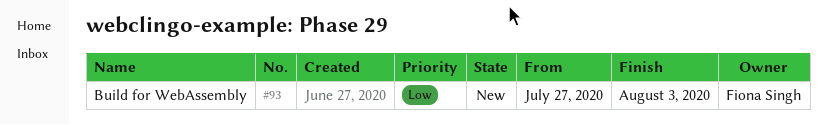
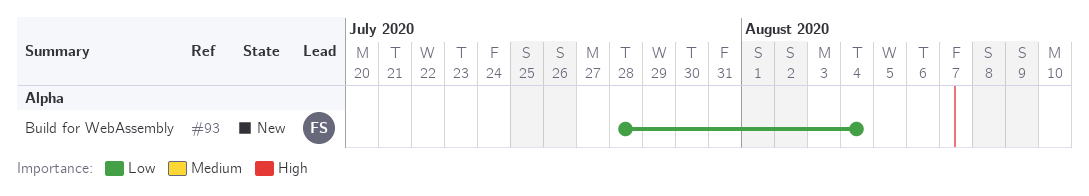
#93, start: Jul 27 -> Jul 28
#93, due: Aug 3 -> Aug 4

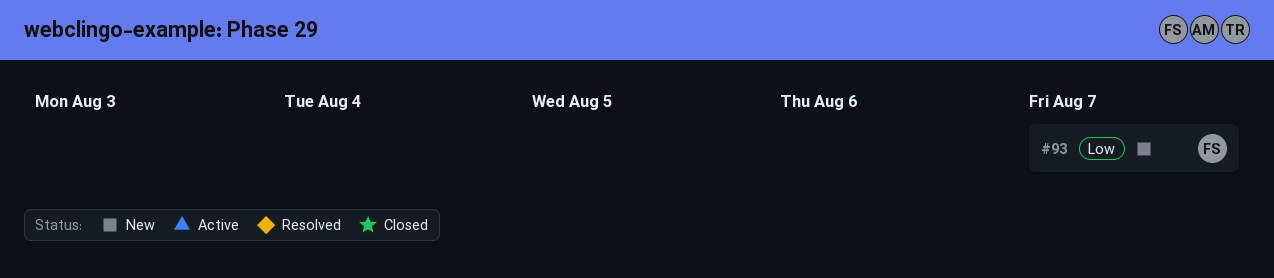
#93, due: Aug 4 -> Aug 7

